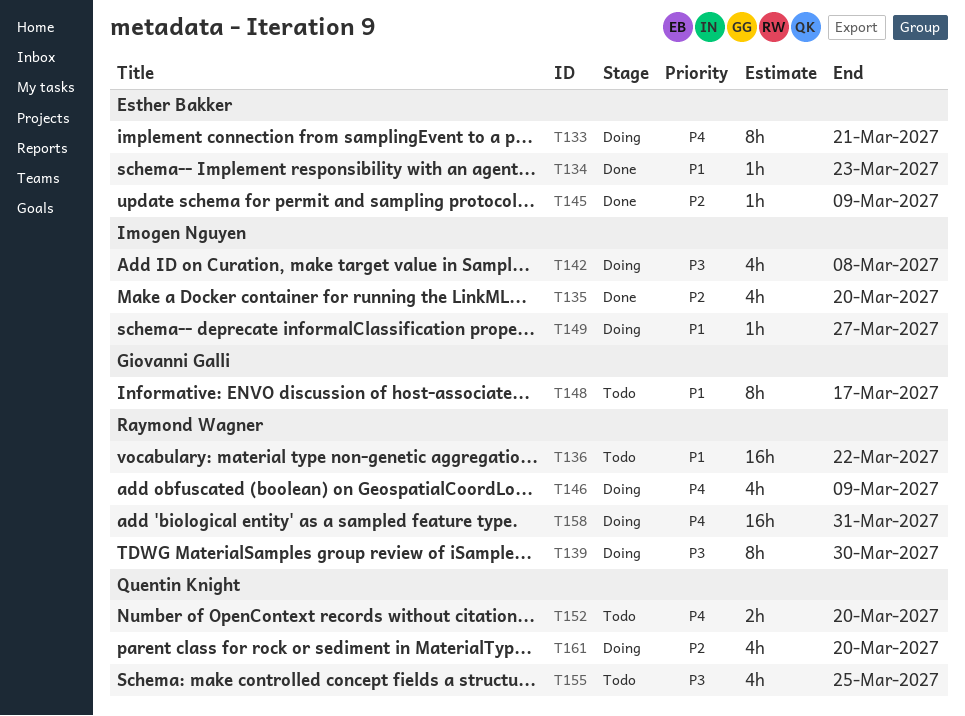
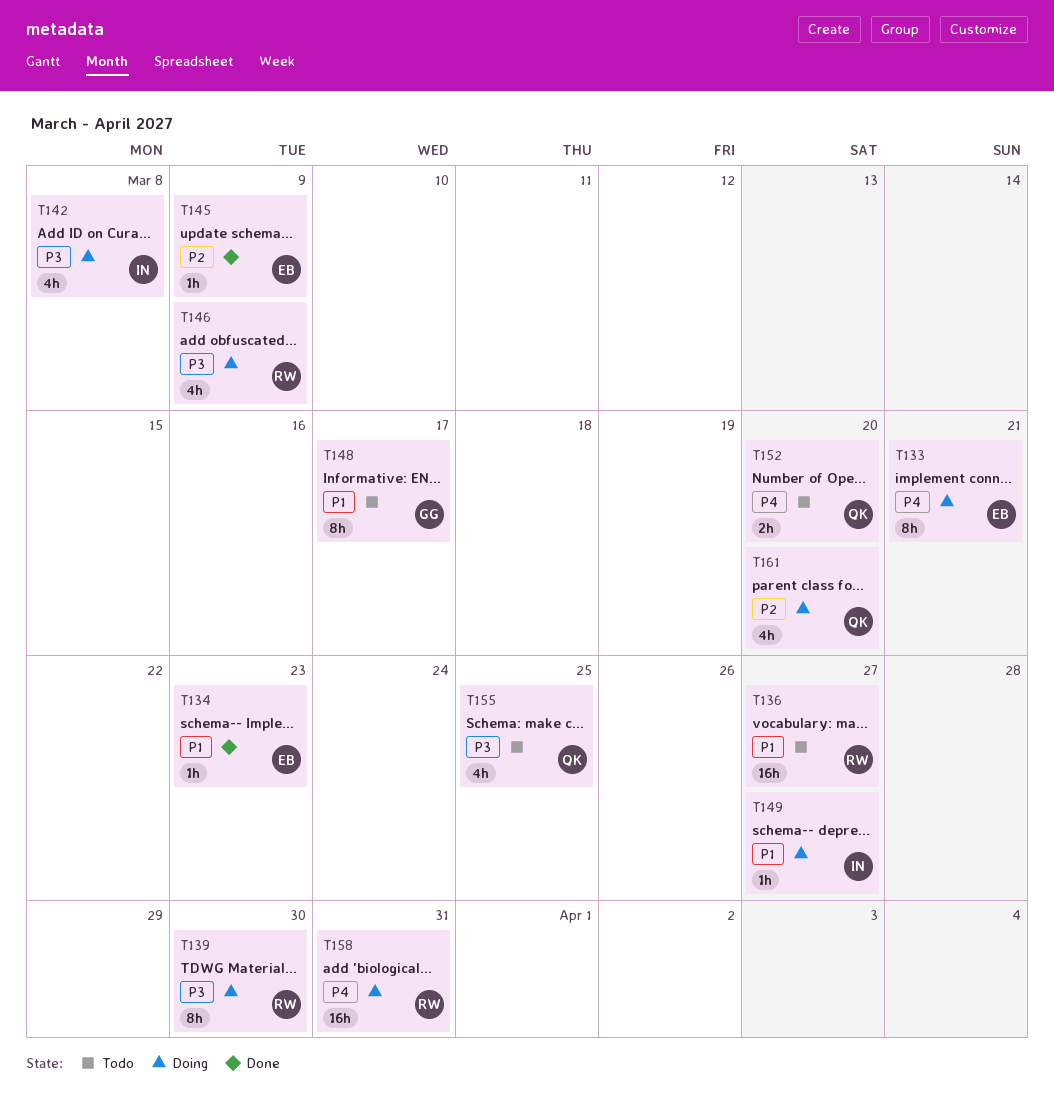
T135: present -> none
T136, due: Mar 22 -> Mar 27
T146, priority: P4 -> P3

